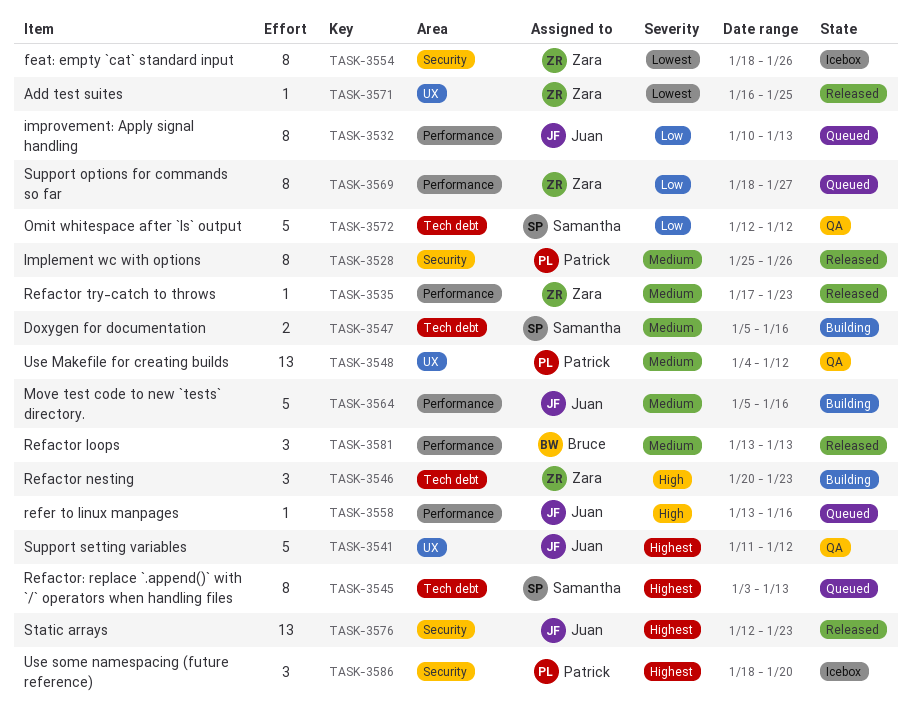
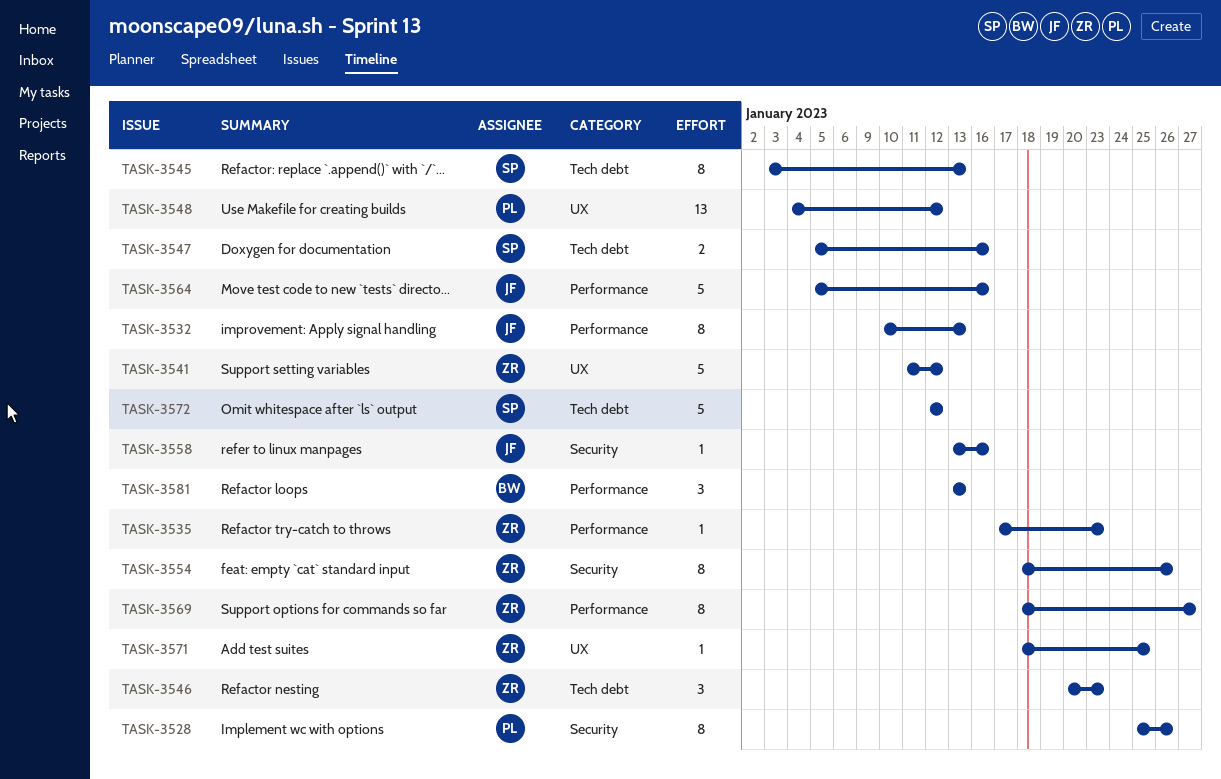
TASK-3541, owner: Juan -> Zara
TASK-3558, label: Performance -> Security
TASK-3571, start: Jan 16 -> Jan 18
TASK-3576: present -> none
TASK-3586: present -> none

